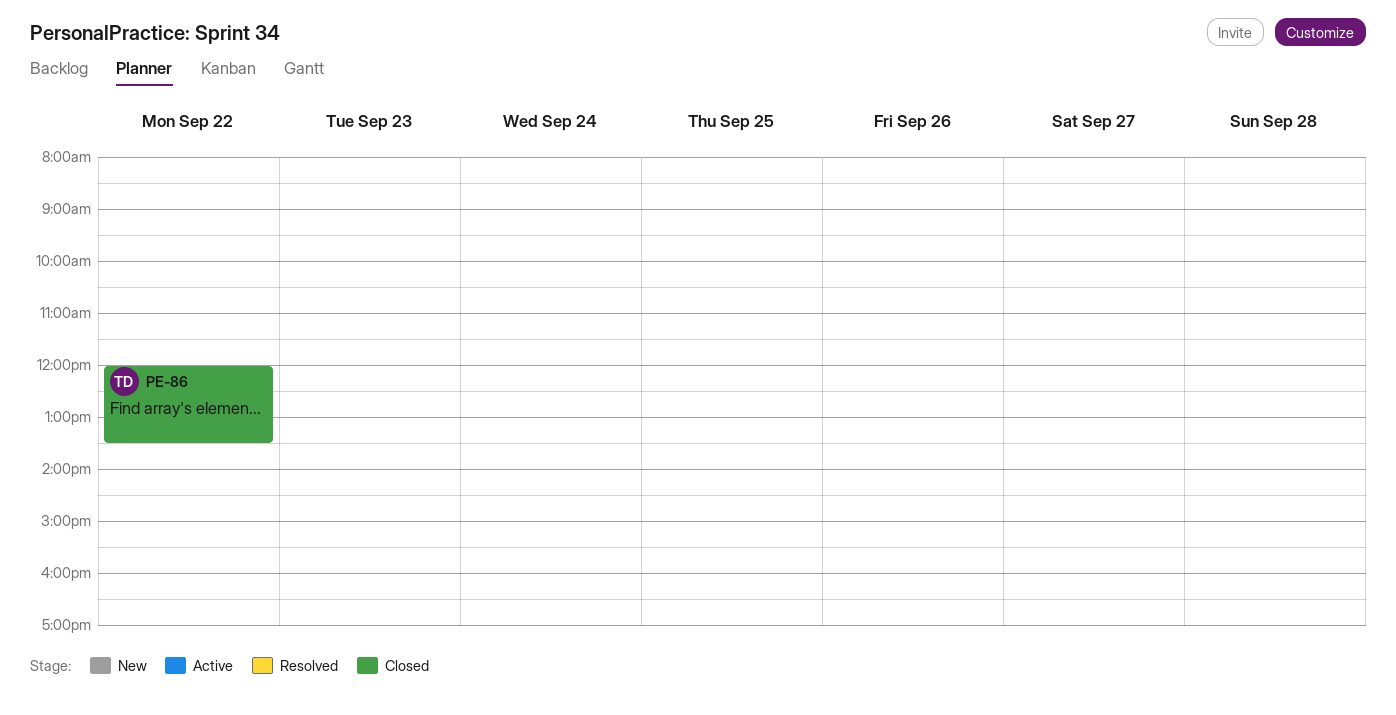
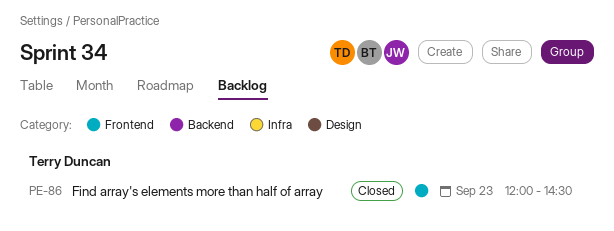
PE-86, day: Sep 22 -> Sep 23
PE-86, ends: 13:30 -> 14:30

